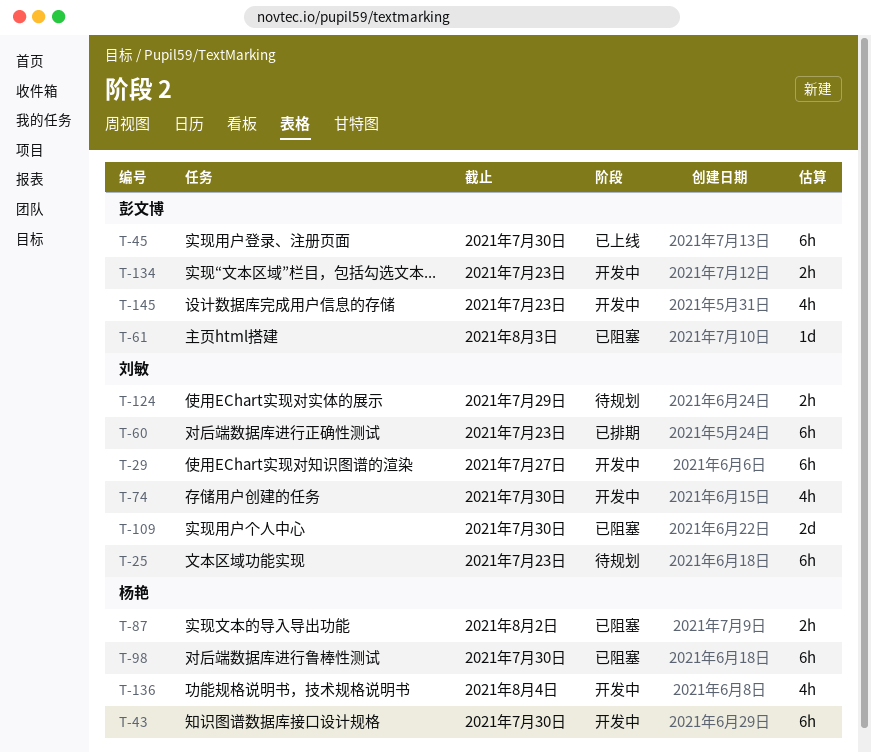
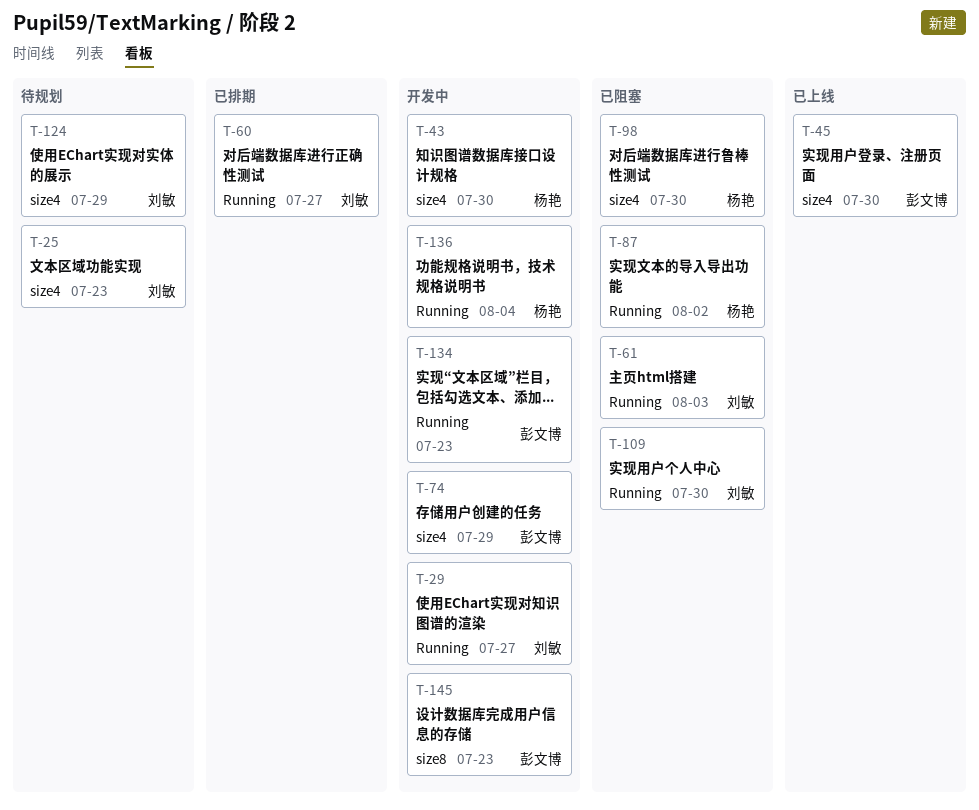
T-60, due: Jul 23 -> Jul 27
T-61, owner: 彭文博 -> 刘敏
T-74, owner: 刘敏 -> 彭文博
T-74, due: Jul 30 -> Jul 29

